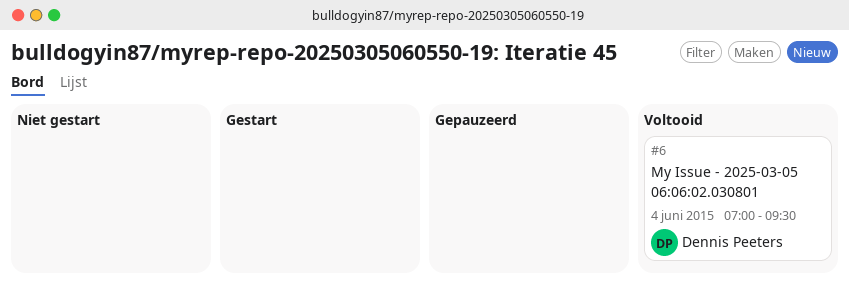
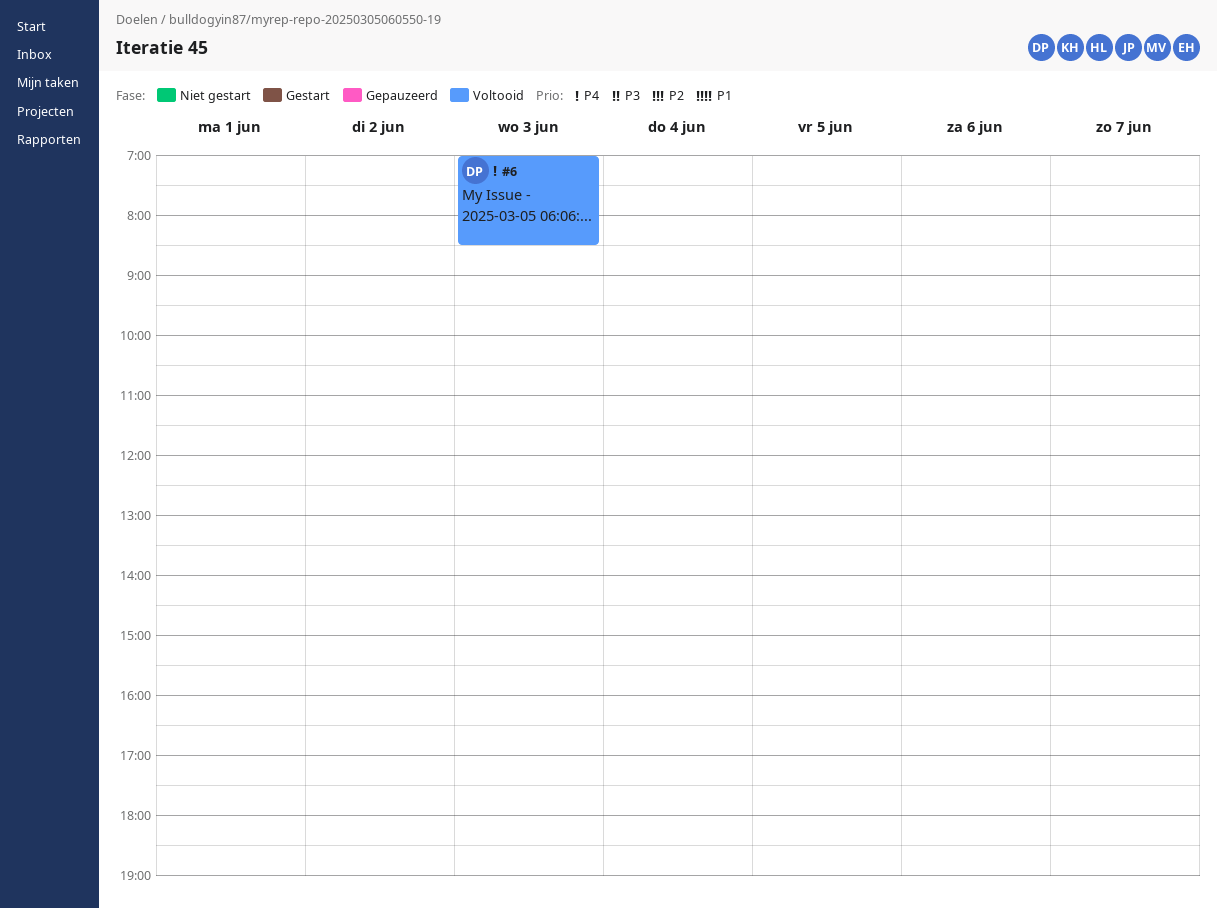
#6, day: Jun 4 -> Jun 3
#6, ends: 09:30 -> 08:30

